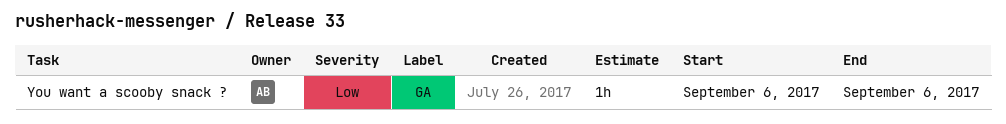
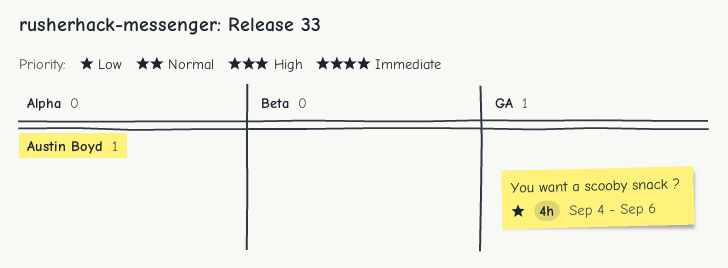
You want a scooby snack ?, estimate: 1h -> 4h
You want a scooby snack ?, start: Sep 6 -> Sep 4

